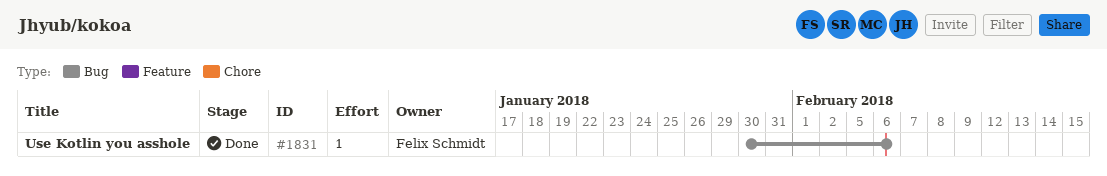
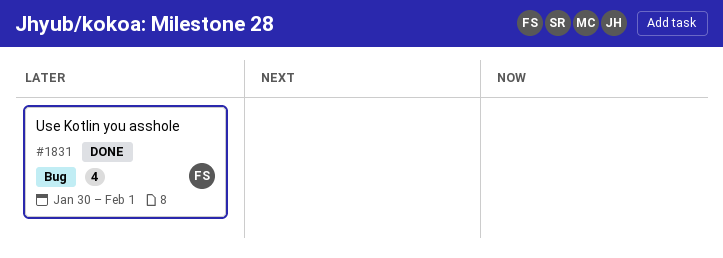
#1831, estimate: 1 -> 4
#1831, due: Feb 6 -> Feb 1

